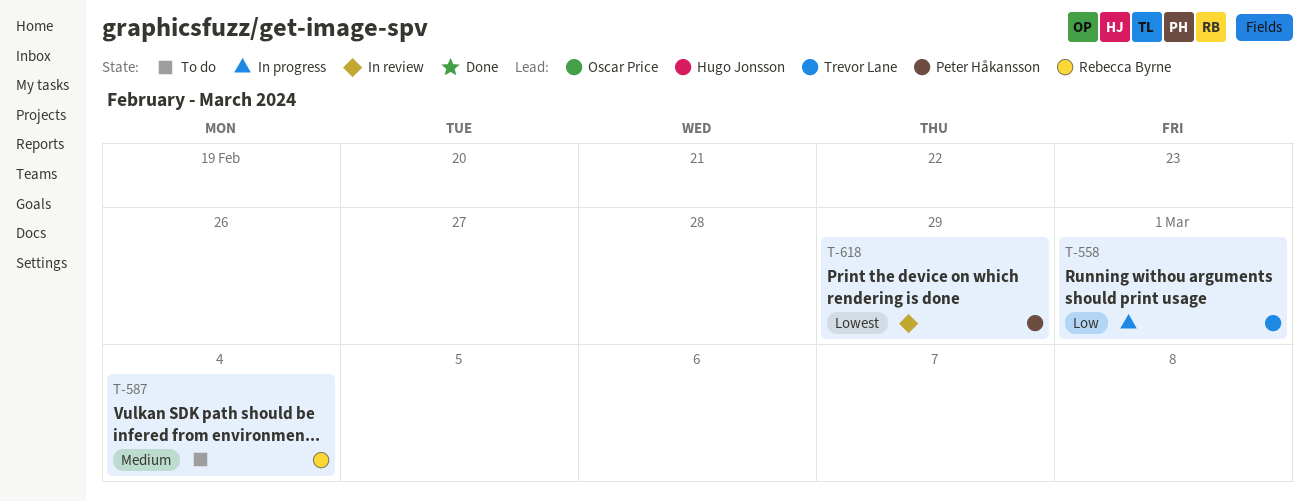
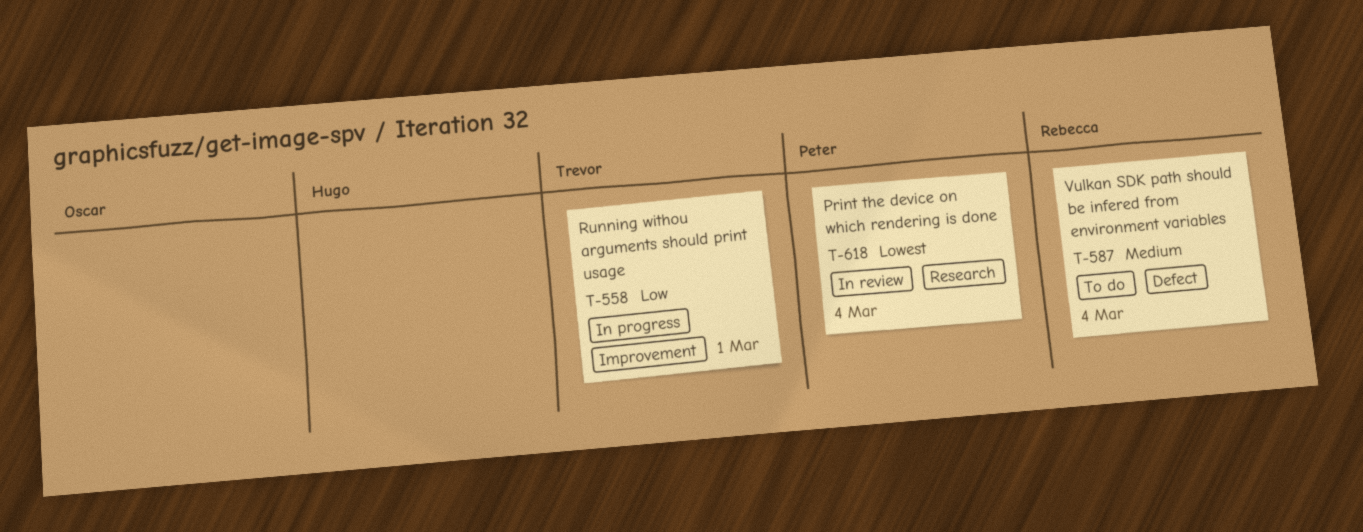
T-618, due: Feb 29 -> Mar 4

